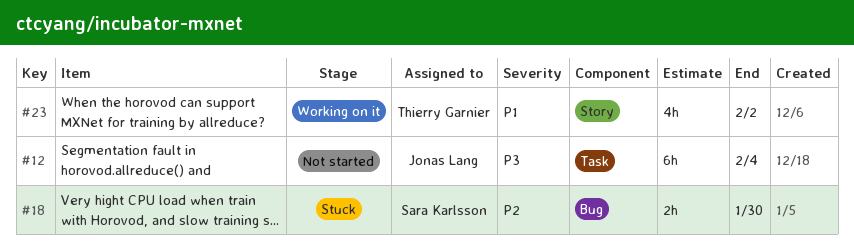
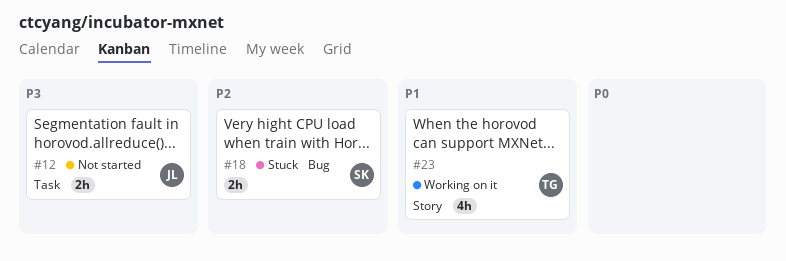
#12, estimate: 6h -> 2h

